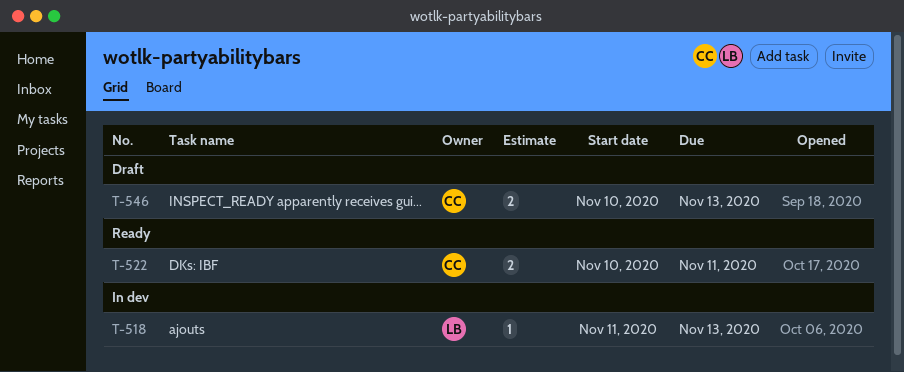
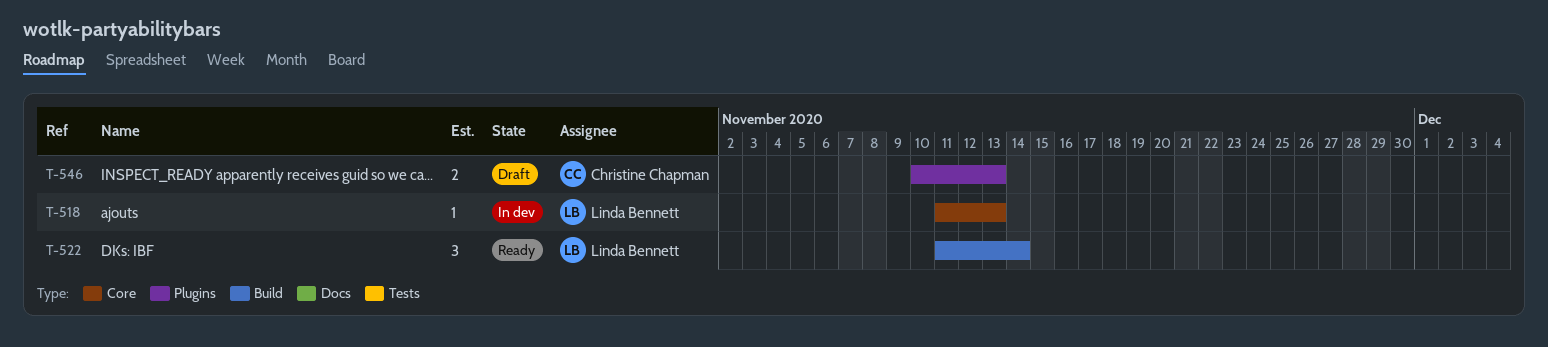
T-522, owner: Christine Chapman -> Linda Bennett
T-522, estimate: 2 -> 3
T-522, start: Nov 10 -> Nov 11
T-522, due: Nov 11 -> Nov 14

